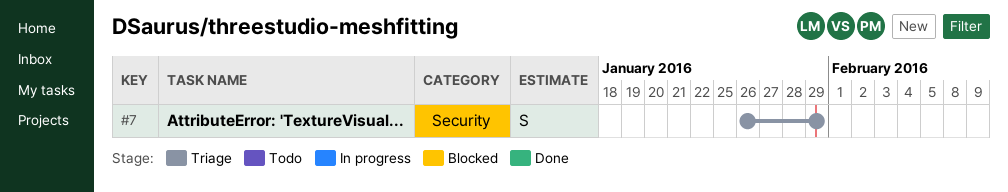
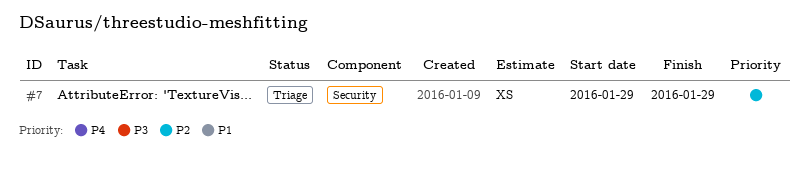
#7, estimate: S -> XS
#7, start: Jan 26 -> Jan 29

